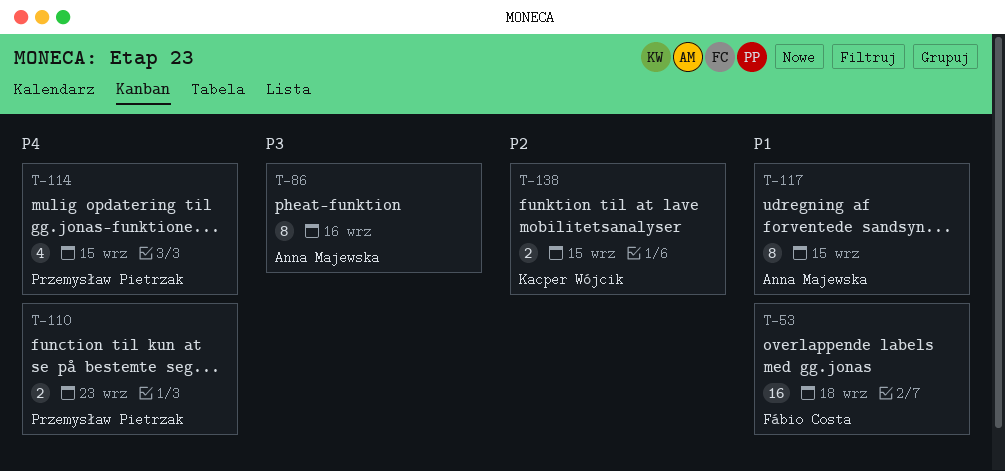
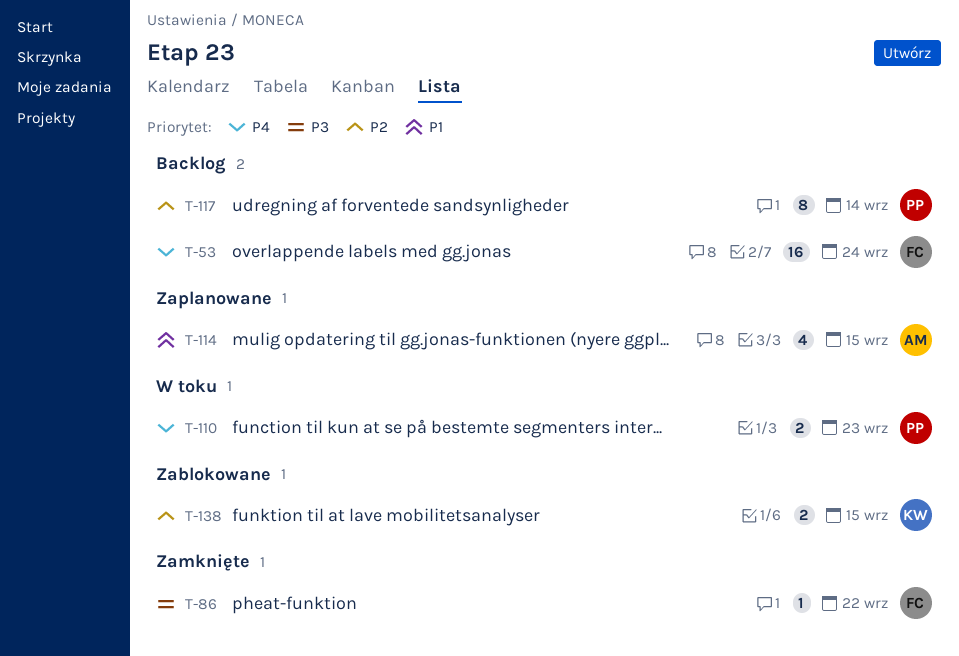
T-53, priority: P1 -> P4
T-53, due: Sep 18 -> Sep 24
T-86, owner: Anna Majewska -> Fábio Costa
T-86, estimate: 8 -> 1
T-86, due: Sep 16 -> Sep 22
T-114, owner: Przemysław Pietrzak -> Anna Majewska
T-114, priority: P4 -> P1
T-117, owner: Anna Majewska -> Przemysław Pietrzak
T-117, priority: P1 -> P2
T-117, due: Sep 15 -> Sep 14

